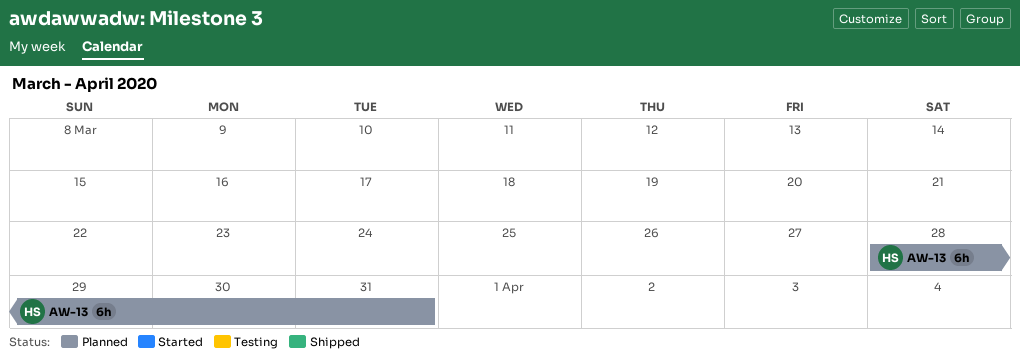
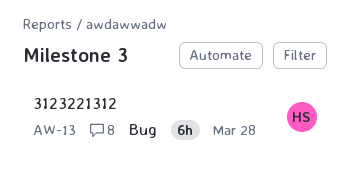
AW-13, due: Mar 31 -> Mar 28

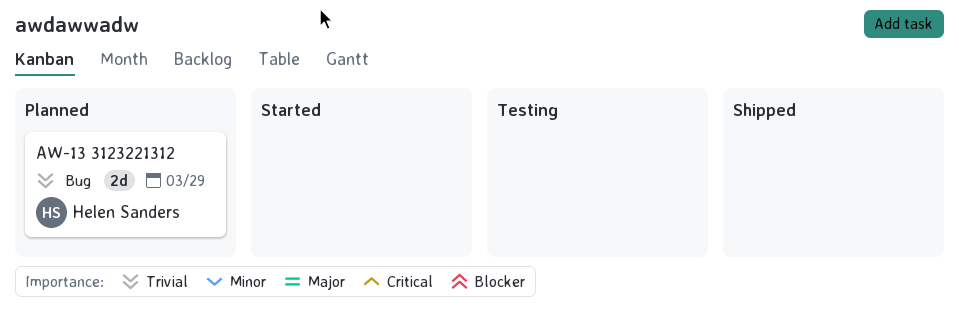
AW-13, estimate: 6h -> 2d
AW-13, due: Mar 28 -> Mar 29

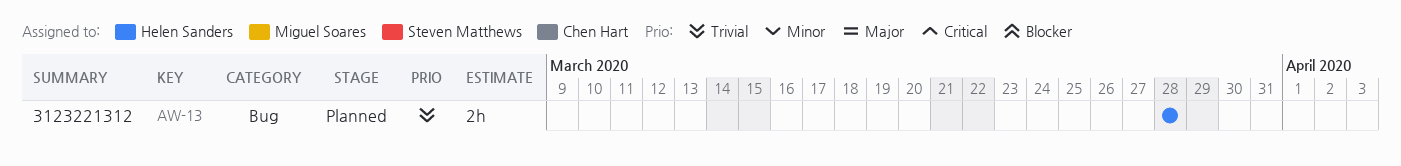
AW-13, estimate: 2d -> 2h
AW-13, due: Mar 29 -> Mar 28

